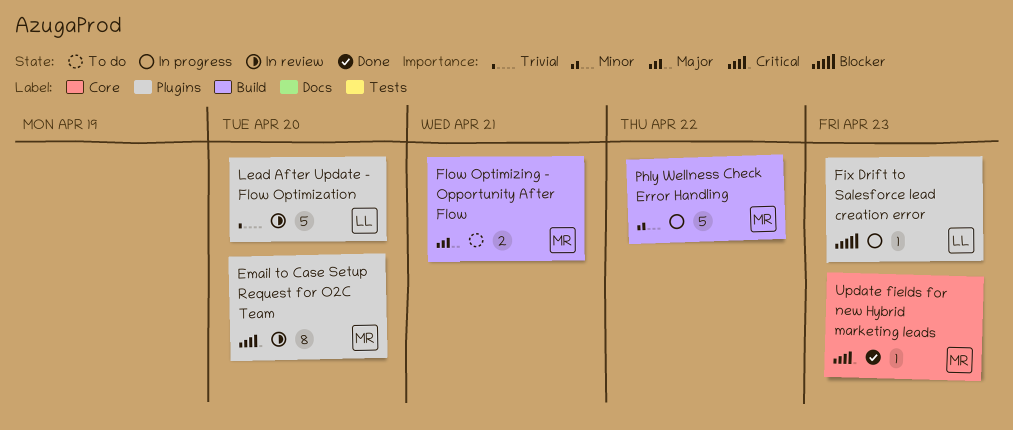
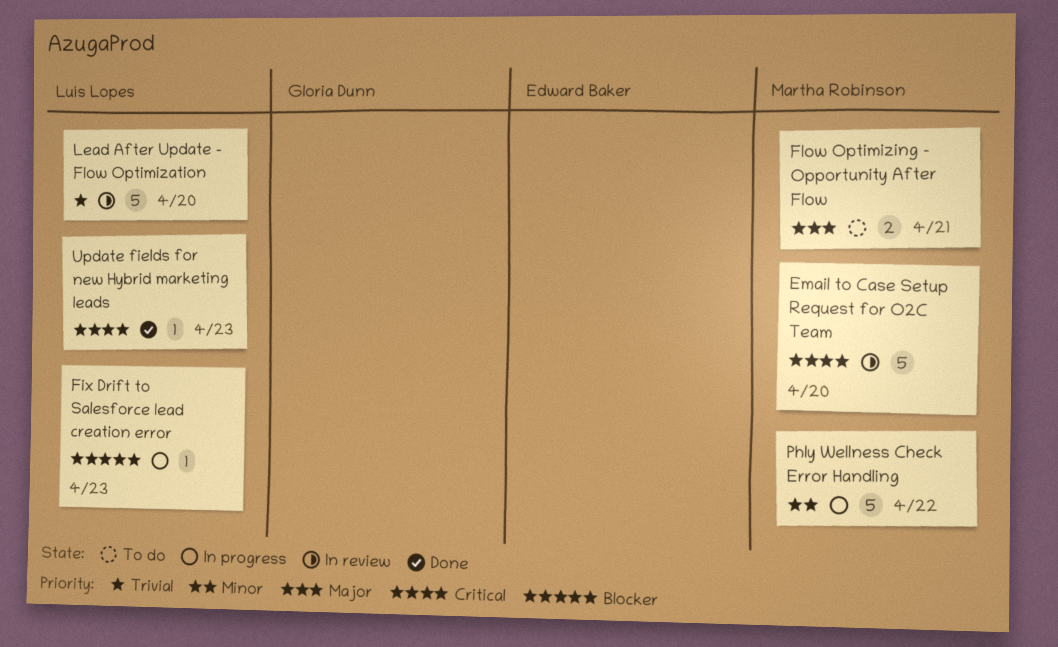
Email to Case Setup Request for O2C Team, estimate: 8 -> 5
Update fields for new Hybrid marketing leads, owner: Martha Robinson -> Luís Lopes

